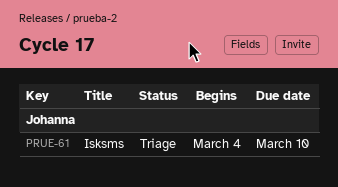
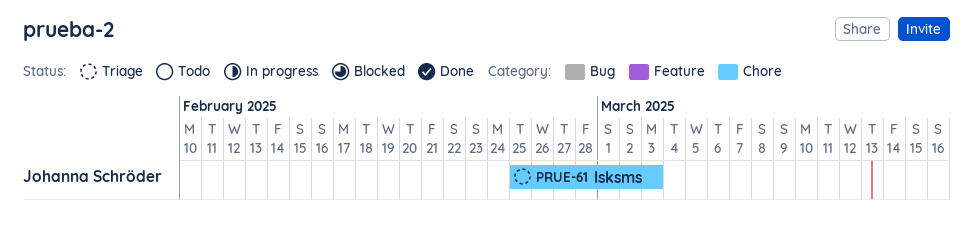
PRUE-61, start: Mar 4 -> Feb 25
PRUE-61, due: Mar 10 -> Mar 3

